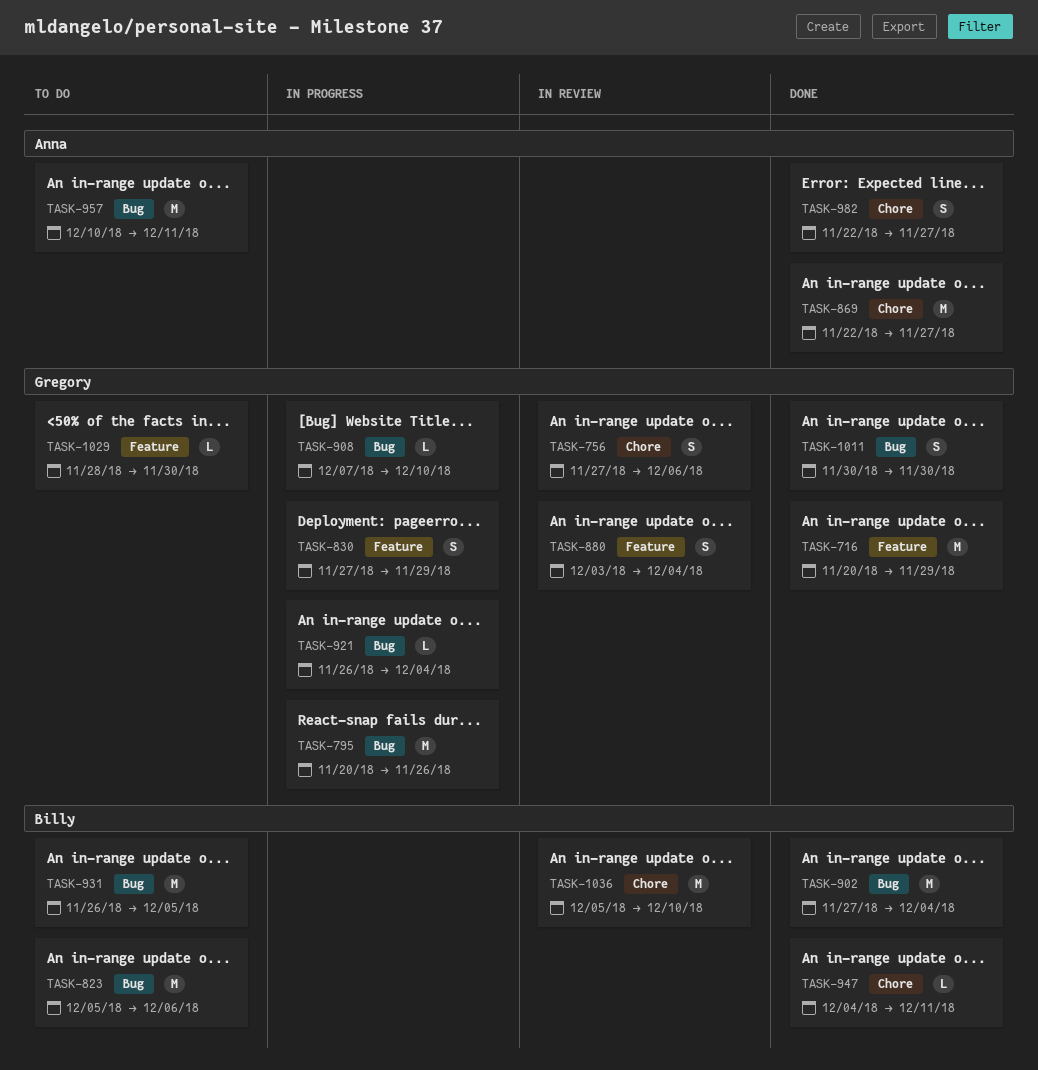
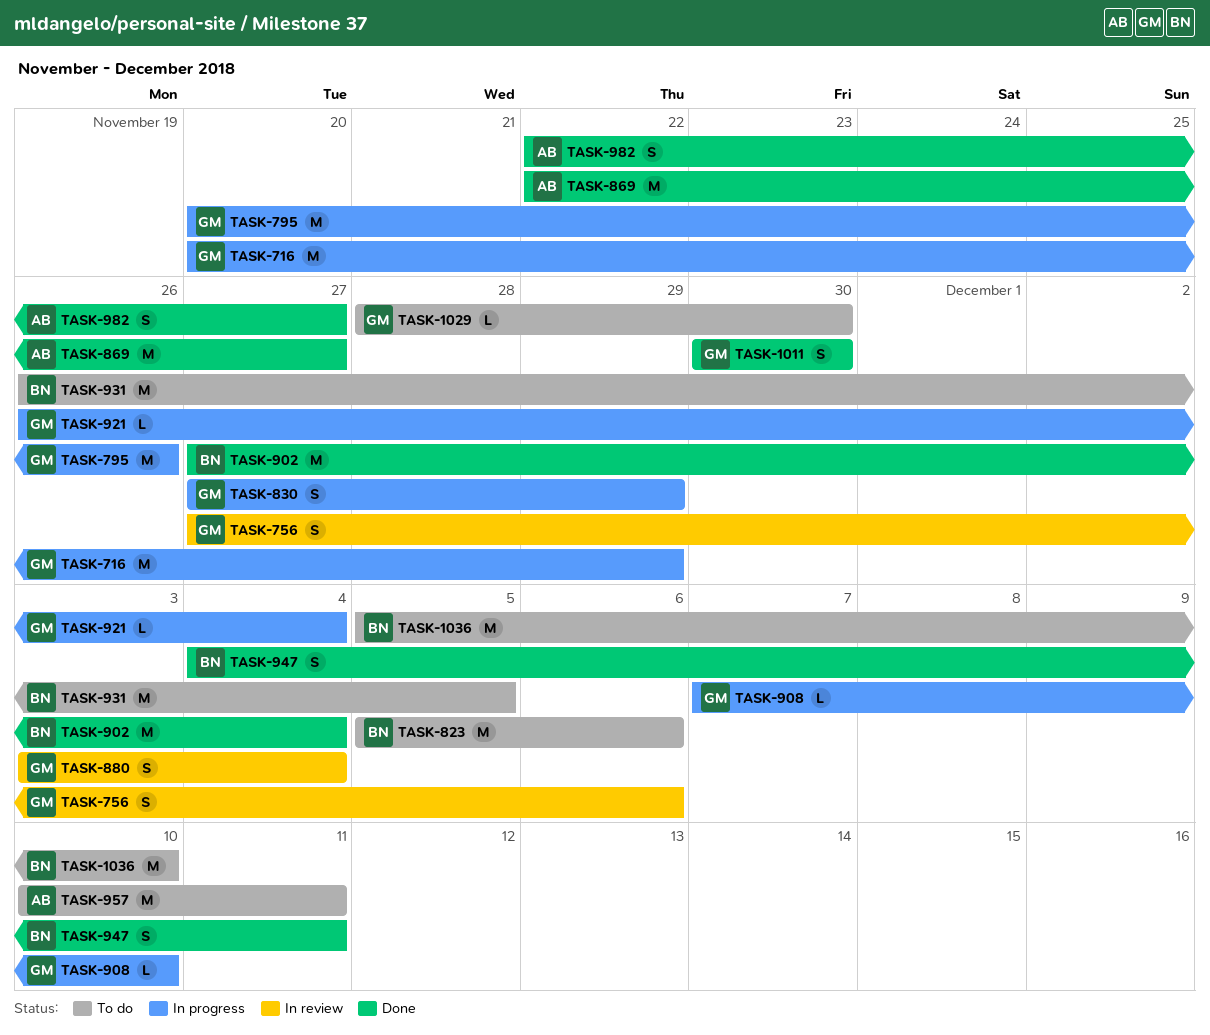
TASK-716, status: Done -> In progress
TASK-947, estimate: L -> S
TASK-1036, status: In review -> To do

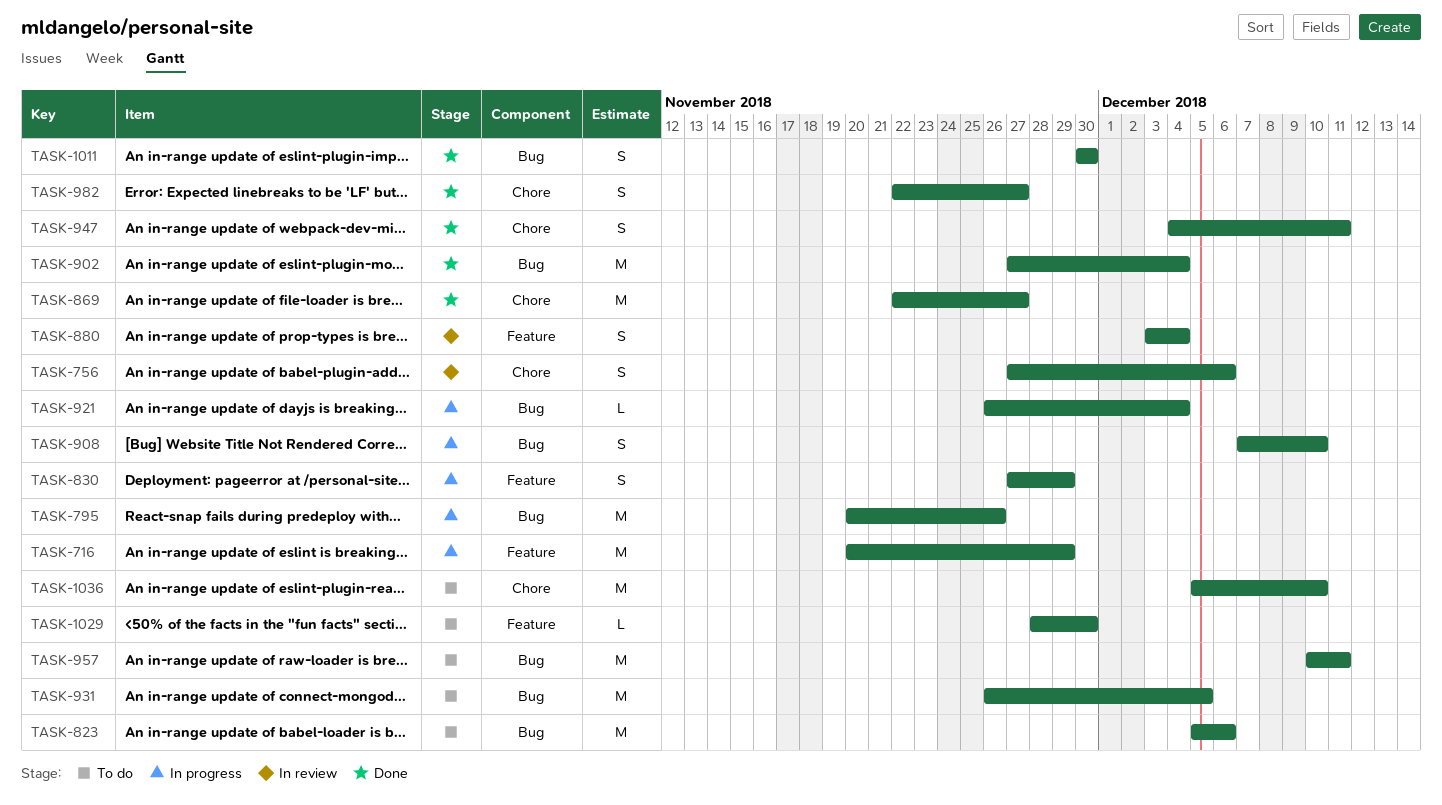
TASK-908, estimate: L -> S

